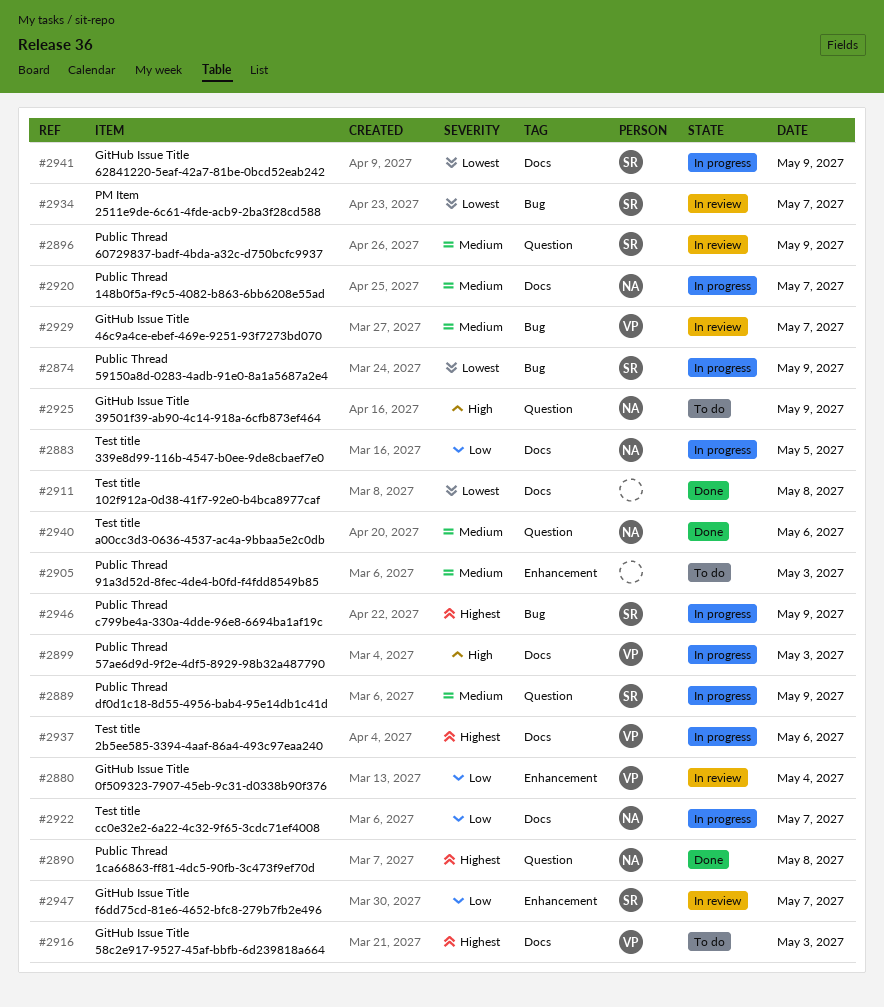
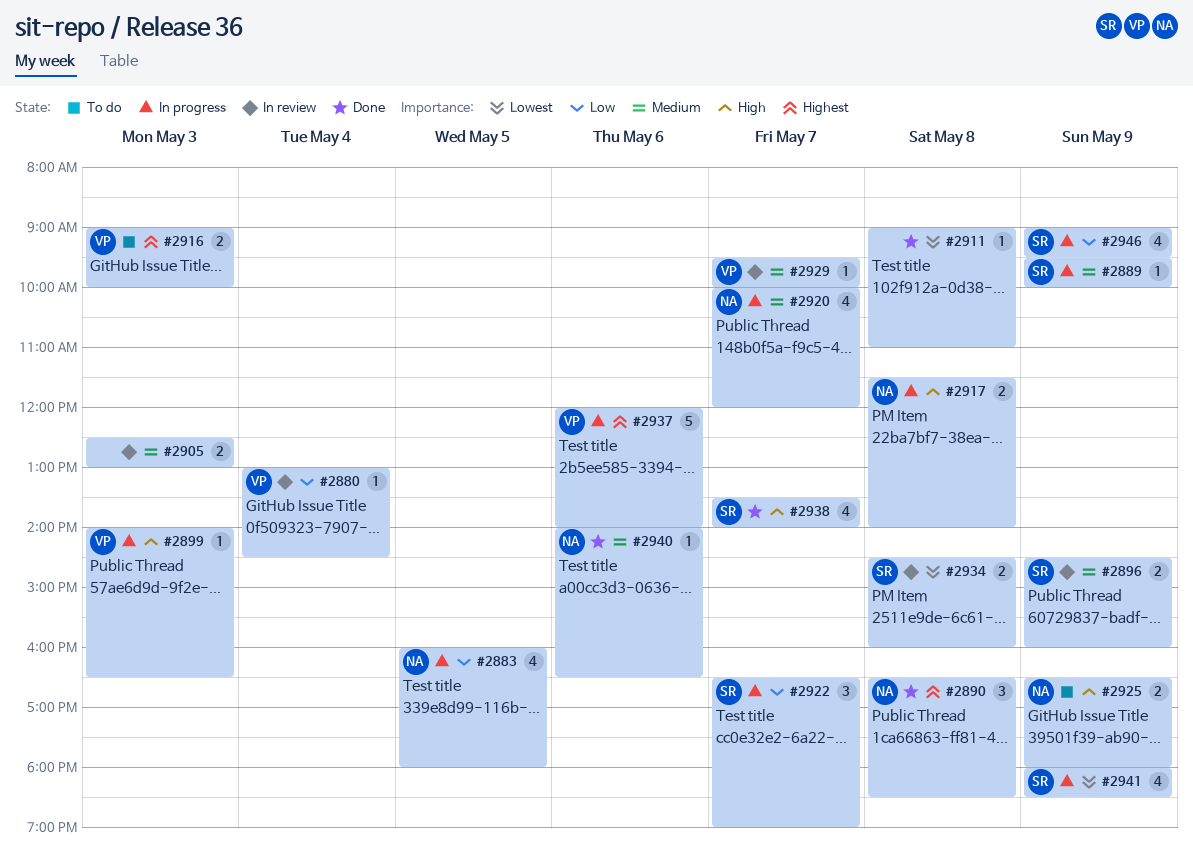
#2874: present -> none
#2905, status: To do -> In review
#2917: none -> present
#2922, owner: NA -> SR
#2934, day: May 7 -> May 8
#2938: none -> present
#2946, priority: Highest -> Low
#2947: present -> none

